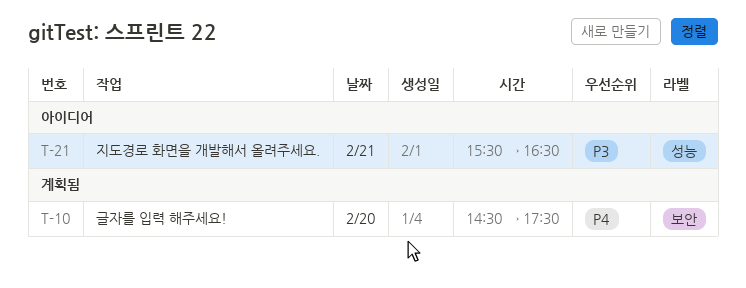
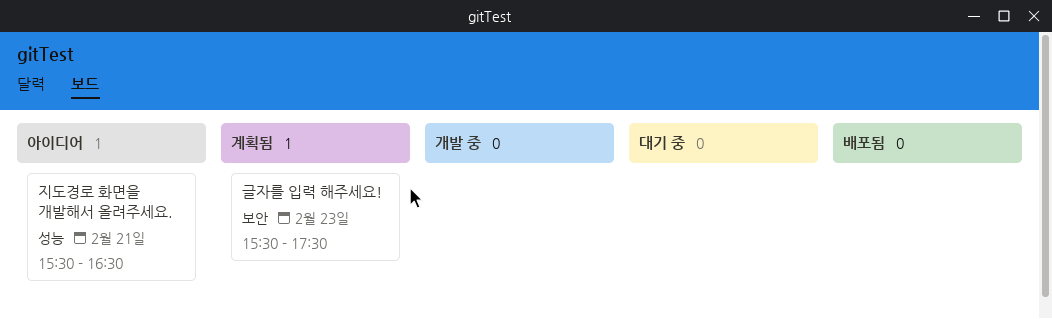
글자를 입력 해주세요!, day: Feb 20 -> Feb 23
글자를 입력 해주세요!, begins: 14:30 -> 15:30

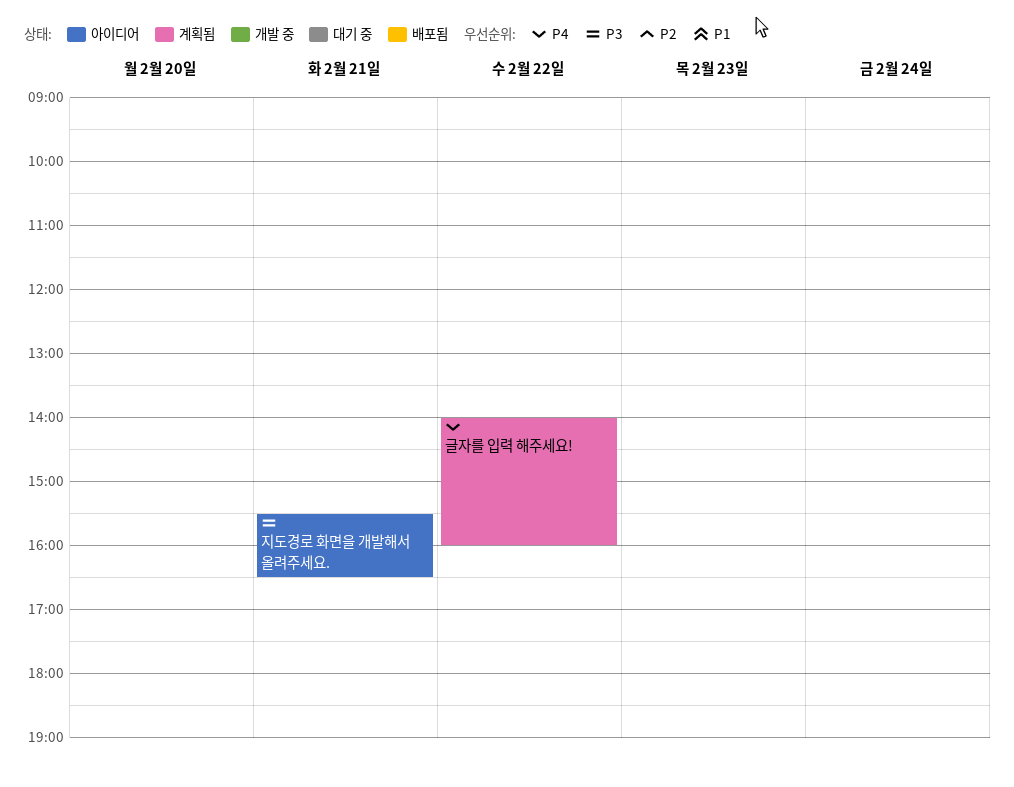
글자를 입력 해주세요!, day: Feb 23 -> Feb 22
글자를 입력 해주세요!, begins: 15:30 -> 14:00
글자를 입력 해주세요!, ends: 17:30 -> 16:00

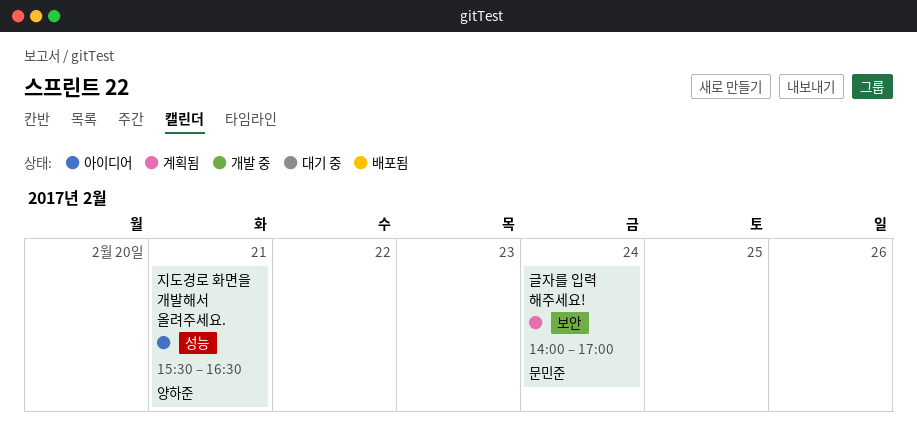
글자를 입력 해주세요!, day: Feb 22 -> Feb 24
글자를 입력 해주세요!, ends: 16:00 -> 17:00

